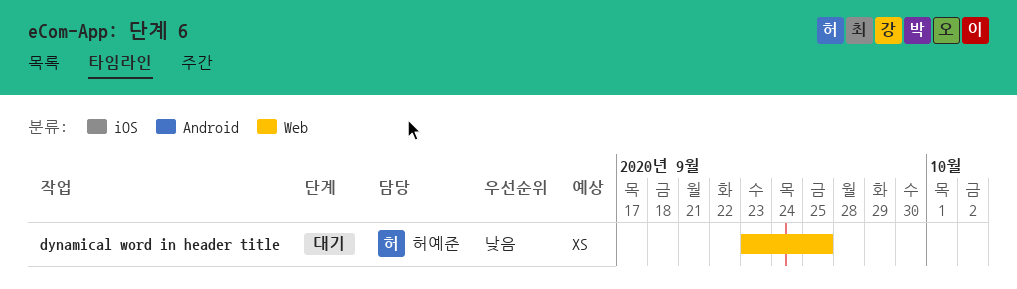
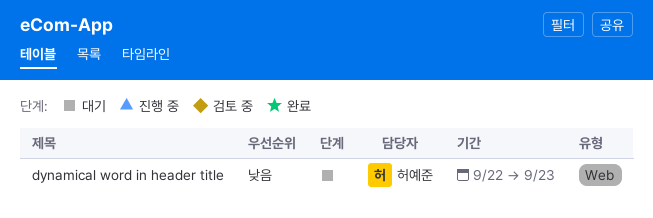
dynamical word in header title, start: Sep 23 -> Sep 22
dynamical word in header title, due: Sep 25 -> Sep 23

